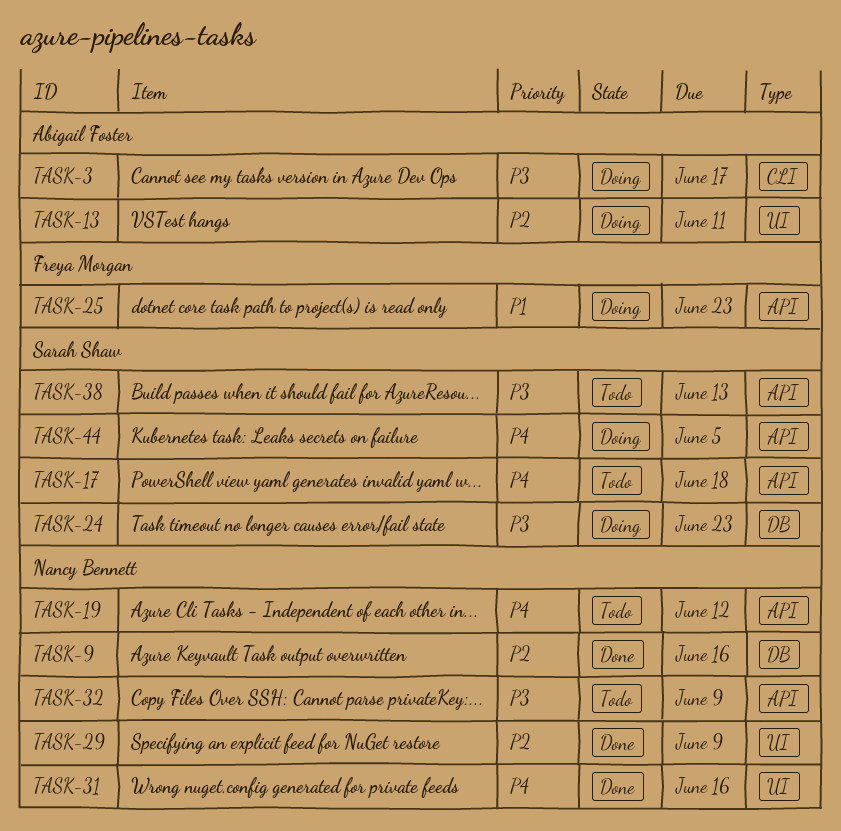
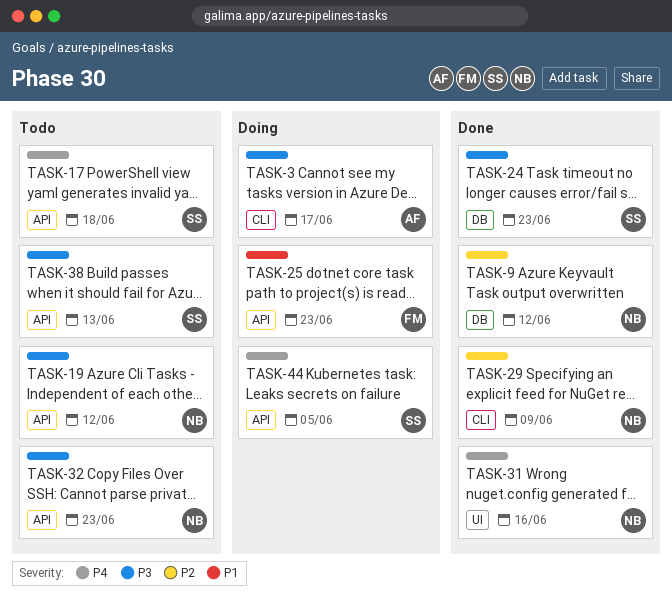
TASK-9, due: Jun 16 -> Jun 12
TASK-13: present -> none
TASK-19, priority: P4 -> P3
TASK-24, status: Doing -> Done
TASK-29, label: UI -> CLI
TASK-32, due: Jun 9 -> Jun 23

